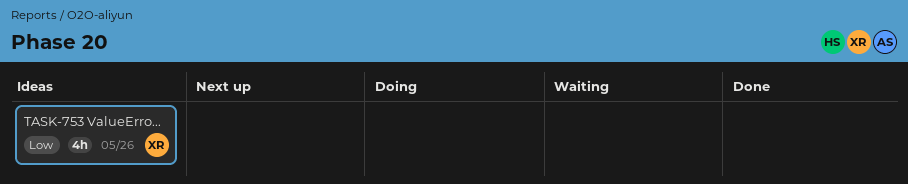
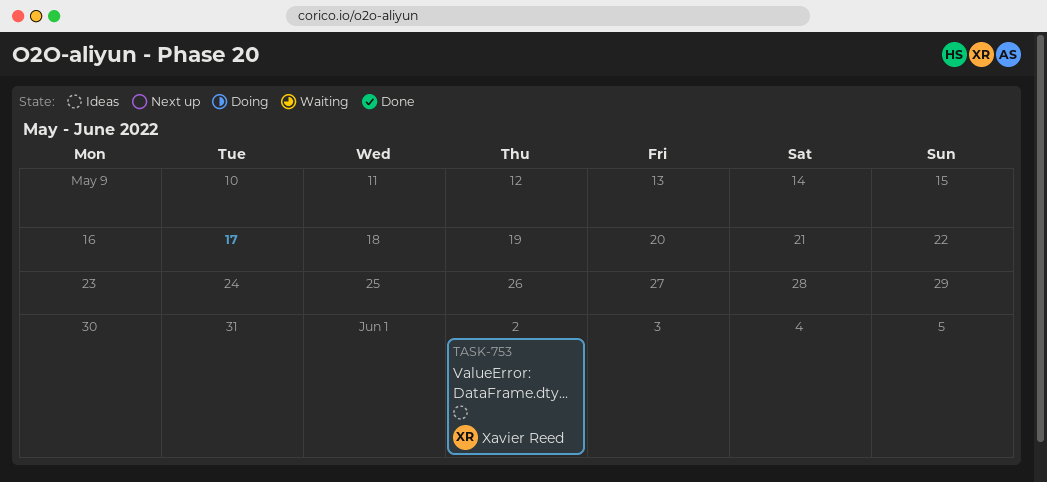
TASK-753, due: May 26 -> Jun 2

